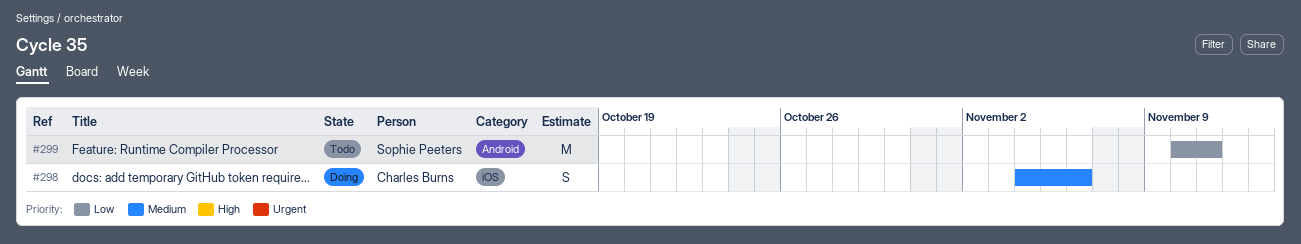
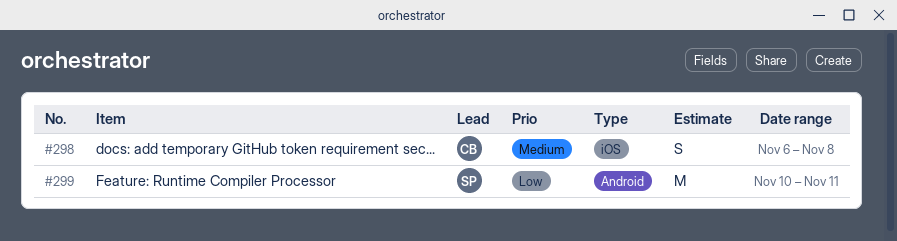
#298, start: Nov 4 -> Nov 6
#298, due: Nov 6 -> Nov 8

